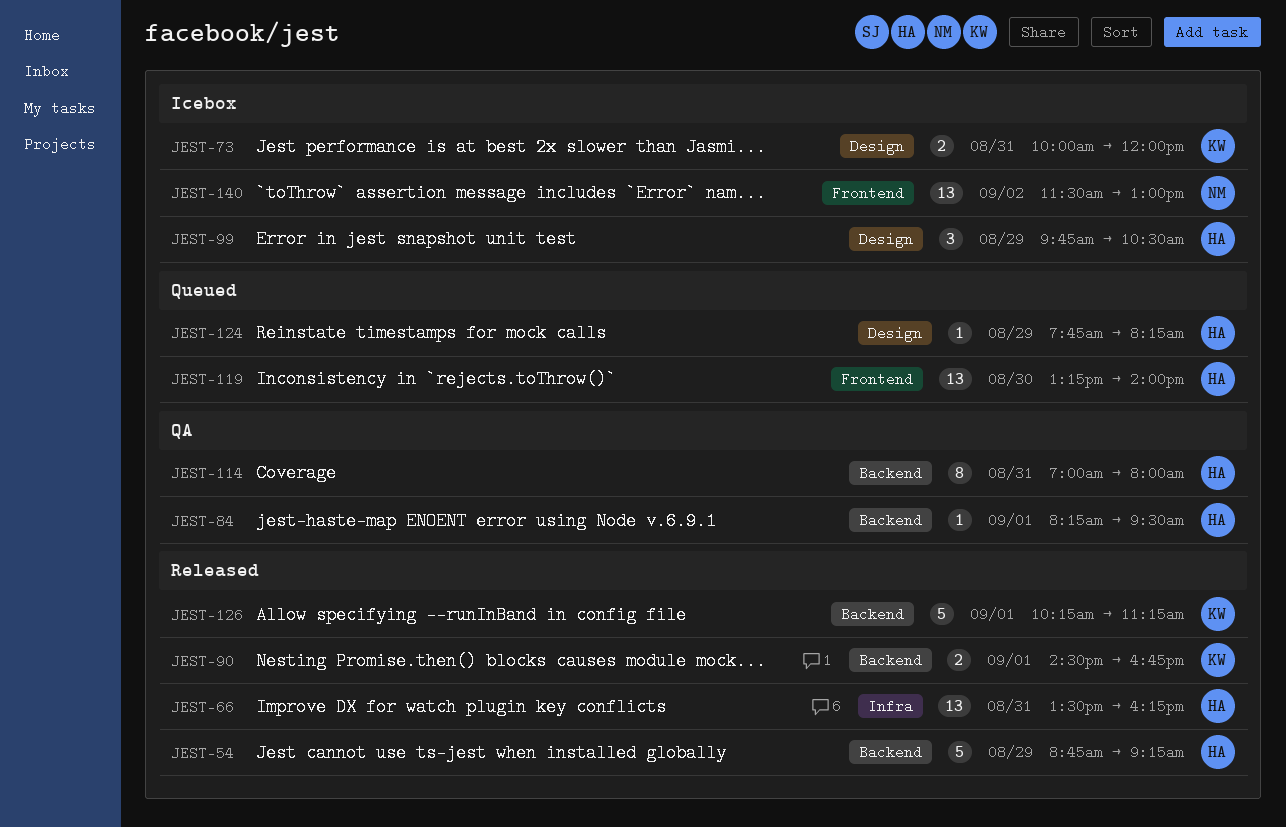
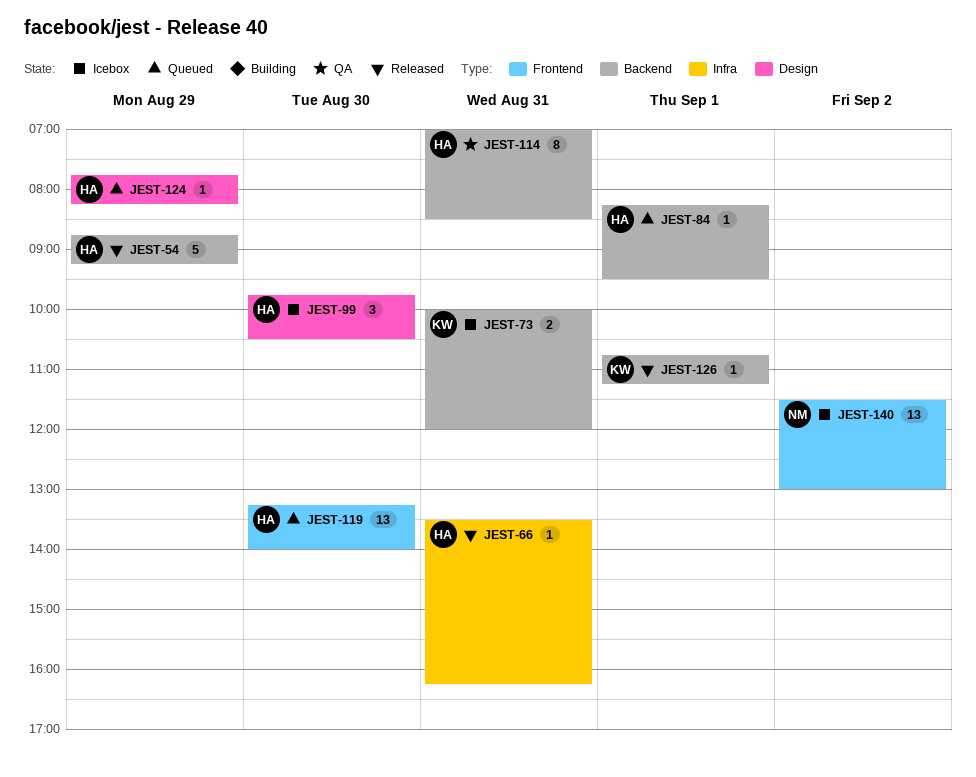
JEST-66, estimate: 13 -> 1
JEST-73, label: Design -> Backend
JEST-84, status: QA -> Queued
JEST-90: present -> none
JEST-99, day: Aug 29 -> Aug 30
JEST-114, ends: 08:00 -> 08:30
JEST-126, estimate: 5 -> 1
JEST-126, begins: 10:15 -> 10:45

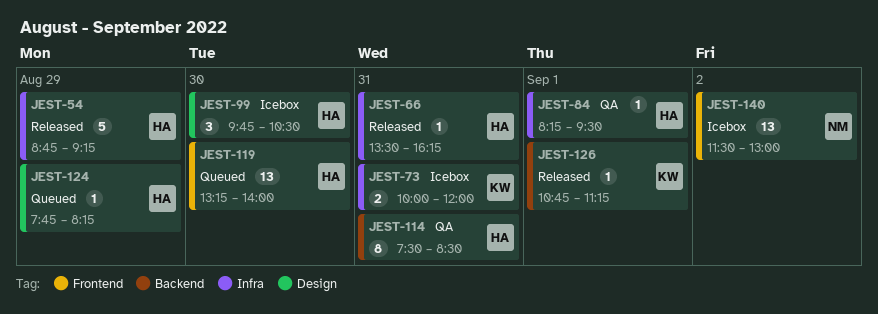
JEST-54, label: Backend -> Infra
JEST-73, label: Backend -> Infra
JEST-84, status: Queued -> QA
JEST-84, label: Backend -> Infra
JEST-114, begins: 07:00 -> 07:30

